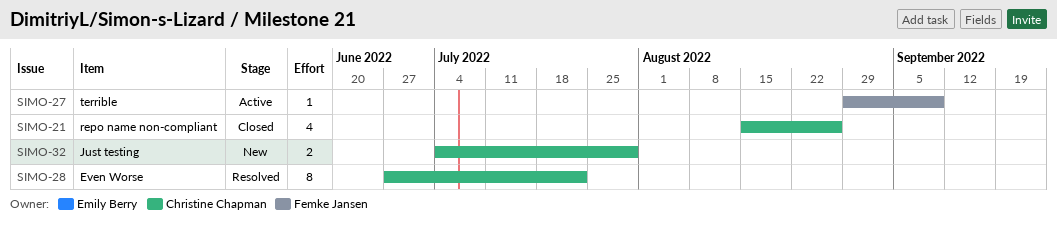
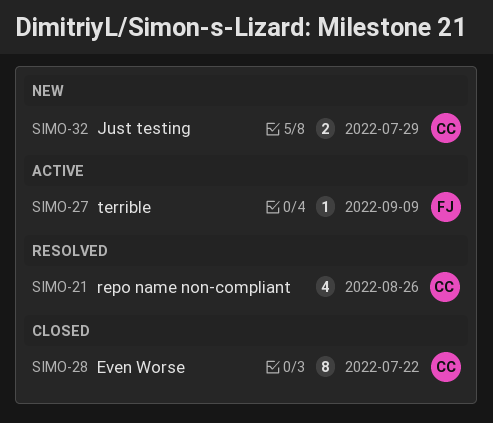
SIMO-21, status: Closed -> Resolved
SIMO-28, status: Resolved -> Closed

